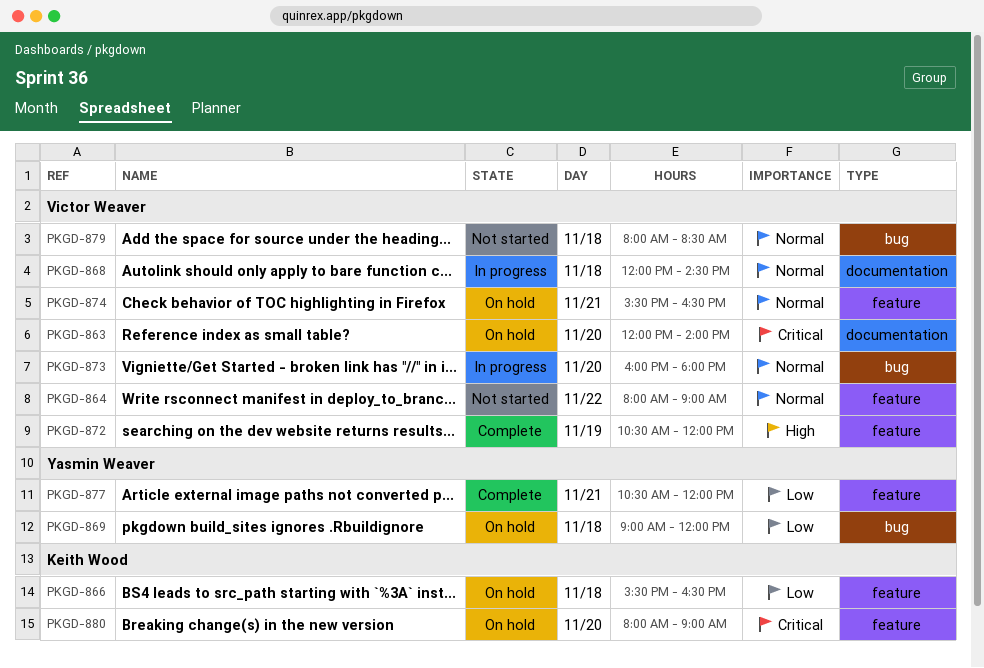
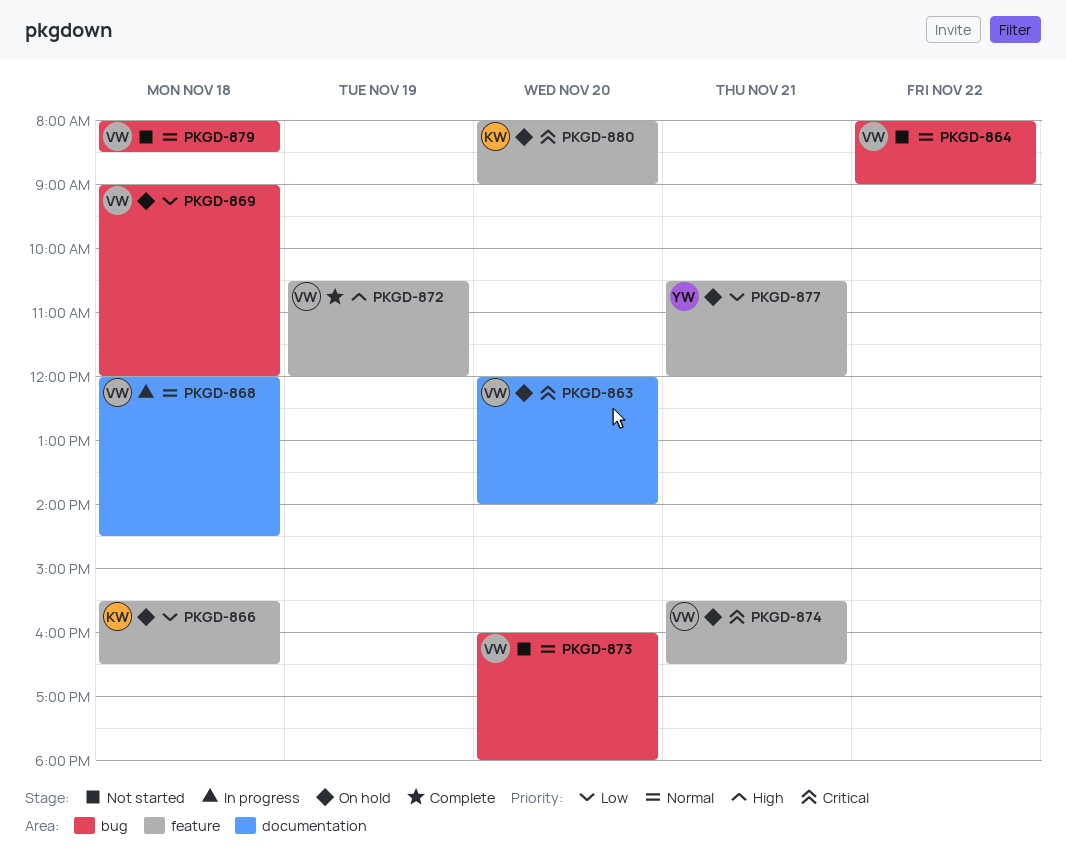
PKGD-864, label: feature -> bug
PKGD-869, owner: Yasmin Weaver -> Victor Weaver
PKGD-873, status: In progress -> Not started
PKGD-874, priority: Normal -> Critical
PKGD-877, status: Complete -> On hold

